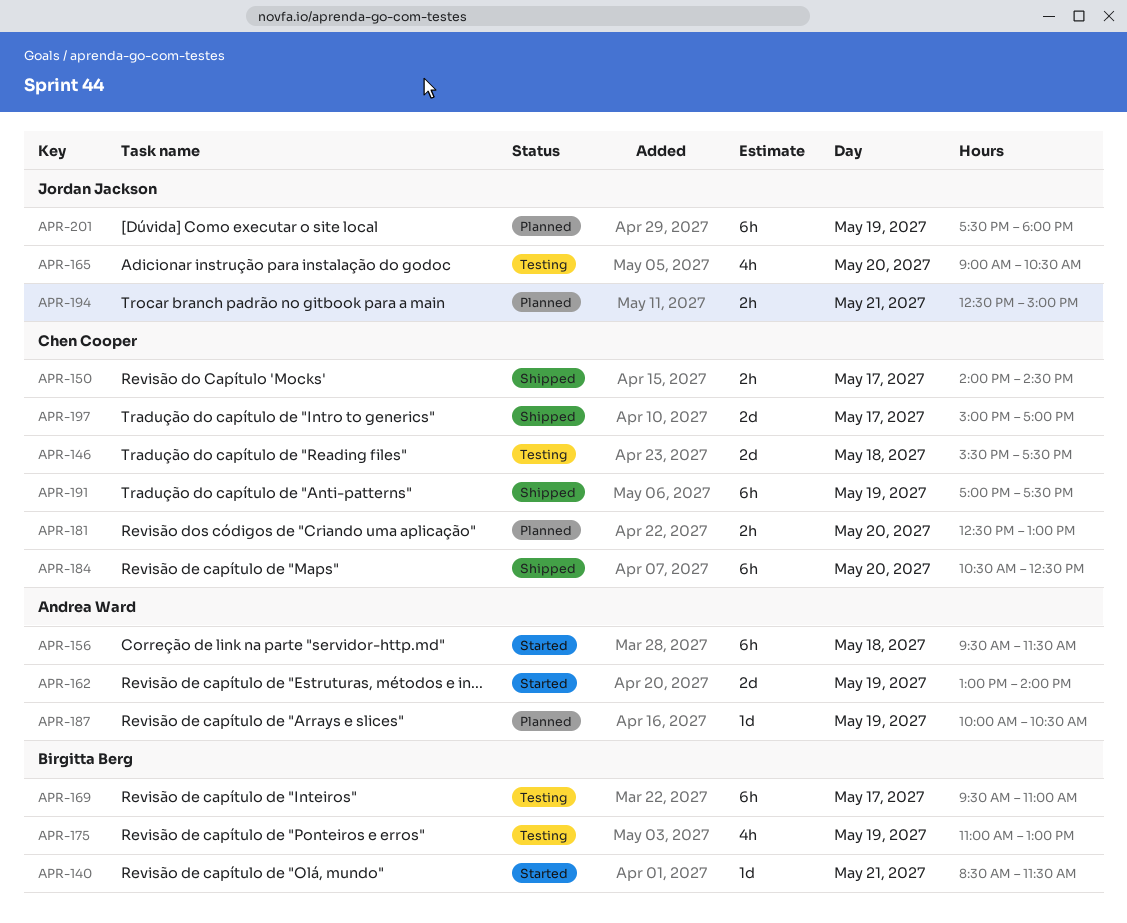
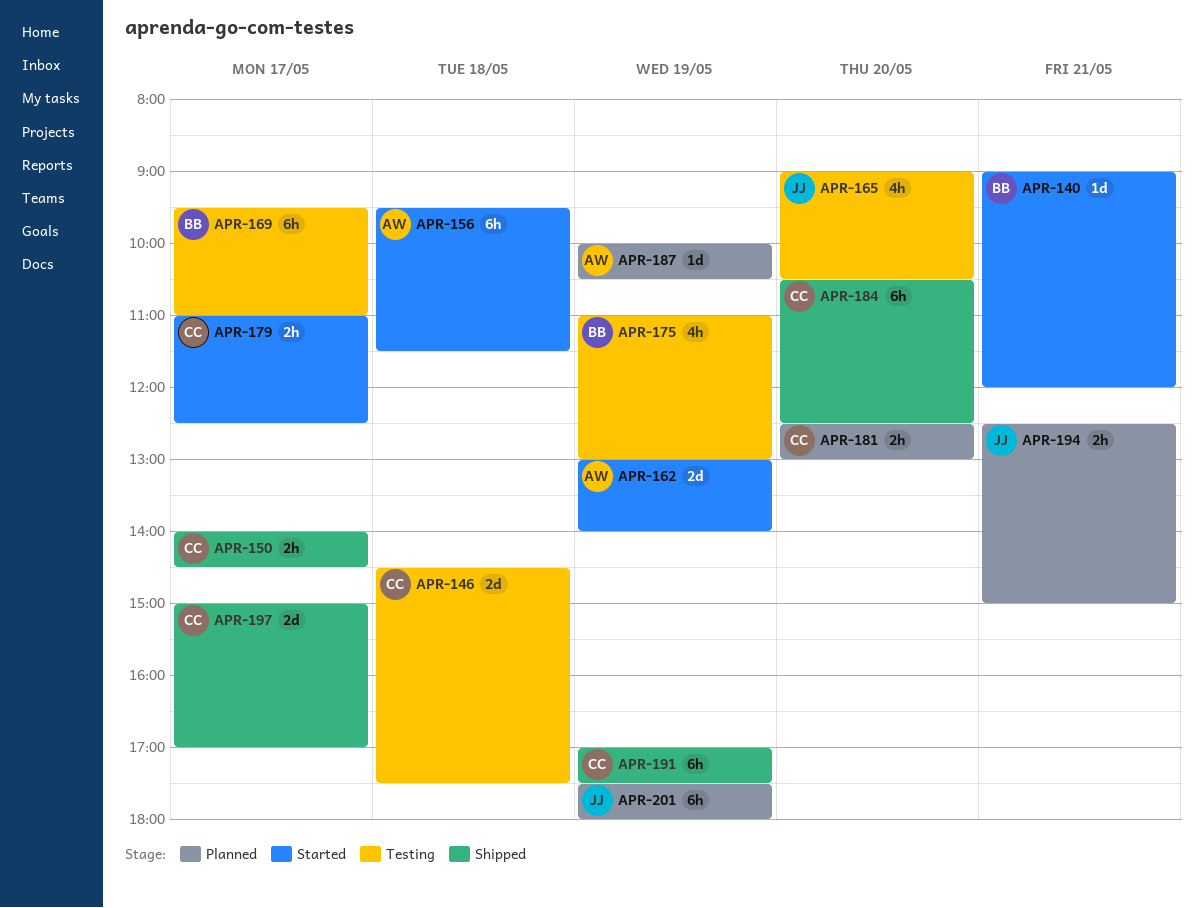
APR-140, begins: 08:30 -> 09:00
APR-140, ends: 11:30 -> 12:00
APR-146, begins: 15:30 -> 14:30
APR-179: none -> present

